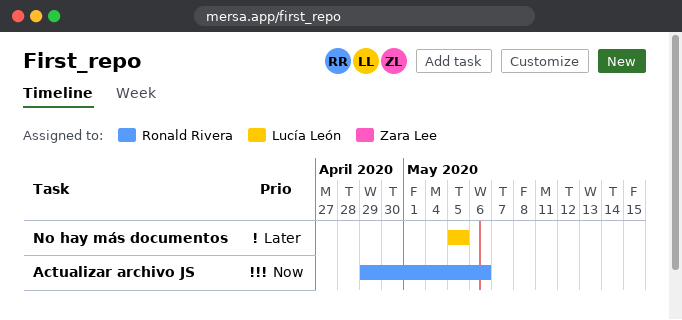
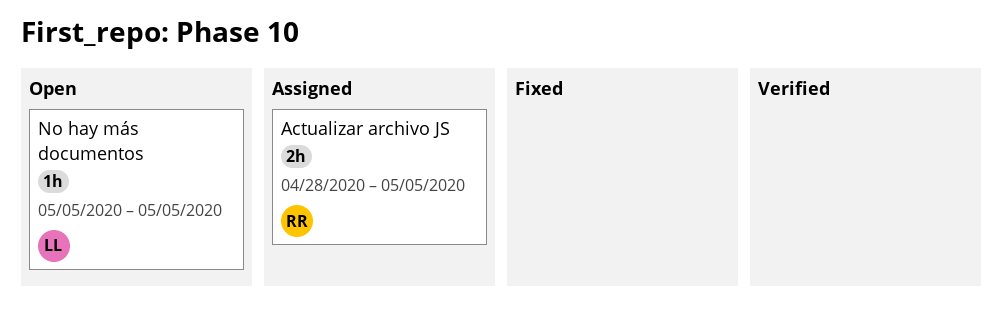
Actualizar archivo JS, start: Apr 29 -> Apr 28
Actualizar archivo JS, due: May 6 -> May 5

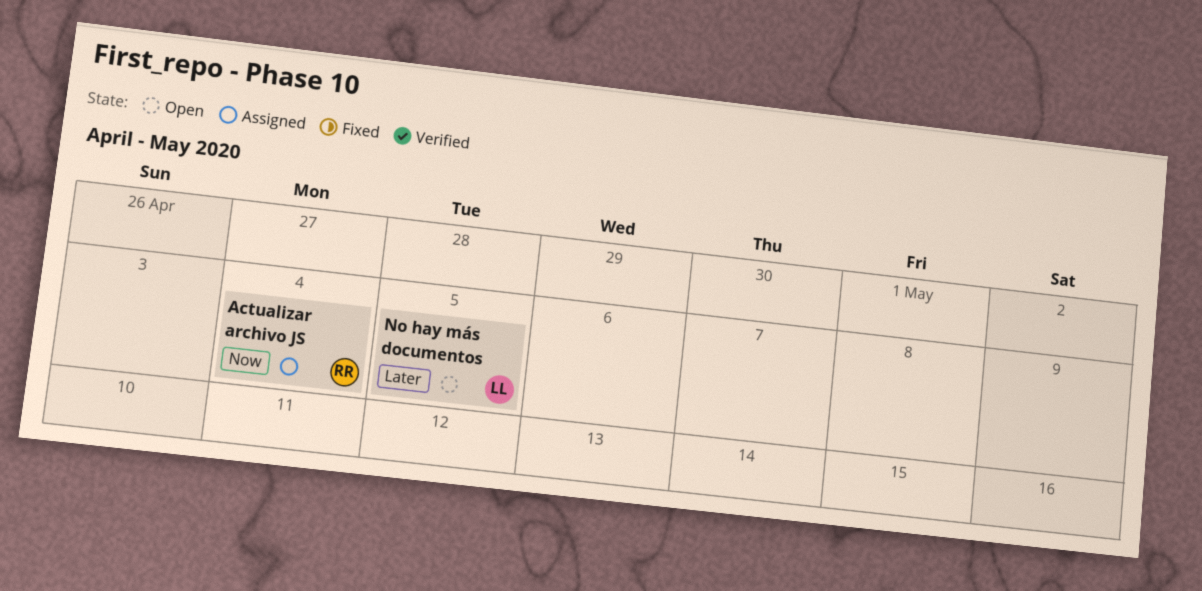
Actualizar archivo JS, due: May 5 -> May 4

